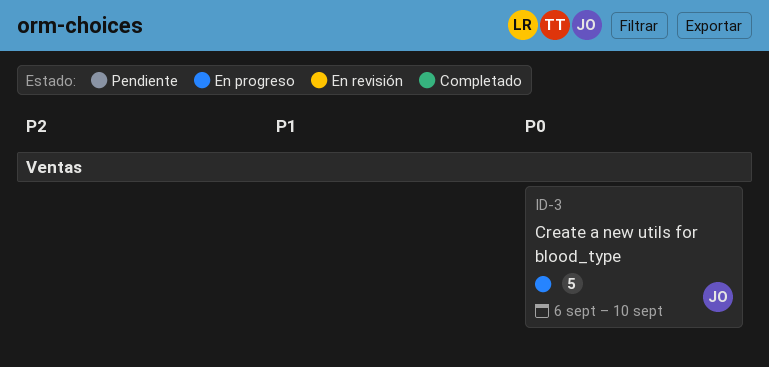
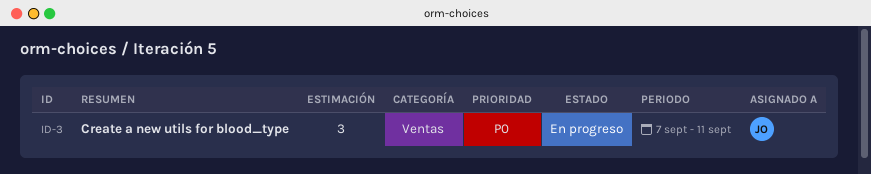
ID-3, estimate: 5 -> 3
ID-3, start: Sep 6 -> Sep 7
ID-3, due: Sep 10 -> Sep 11

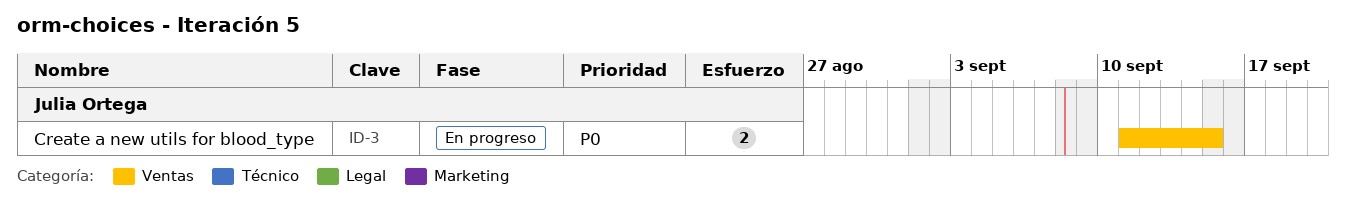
ID-3, estimate: 3 -> 2
ID-3, start: Sep 7 -> Sep 11
ID-3, due: Sep 11 -> Sep 15

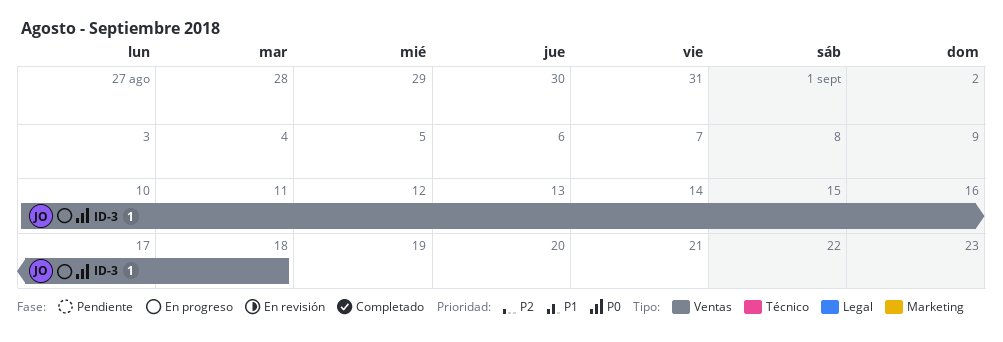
ID-3, estimate: 2 -> 1
ID-3, start: Sep 11 -> Sep 10
ID-3, due: Sep 15 -> Sep 18

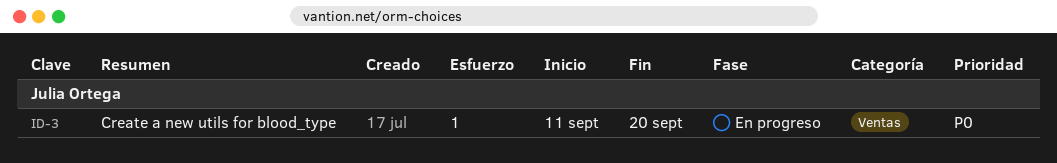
ID-3, start: Sep 10 -> Sep 11
ID-3, due: Sep 18 -> Sep 20

